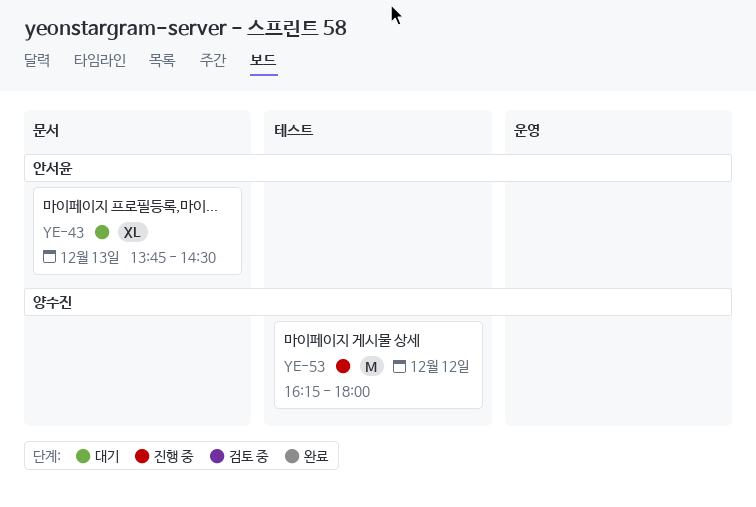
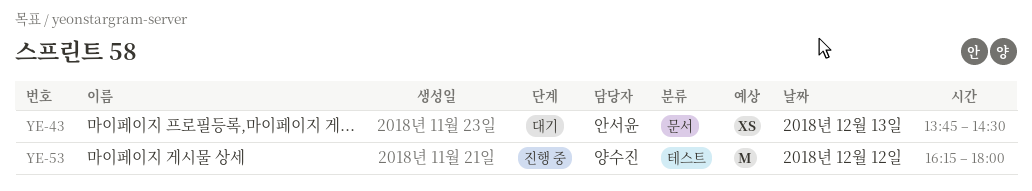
YE-43, estimate: XL -> XS

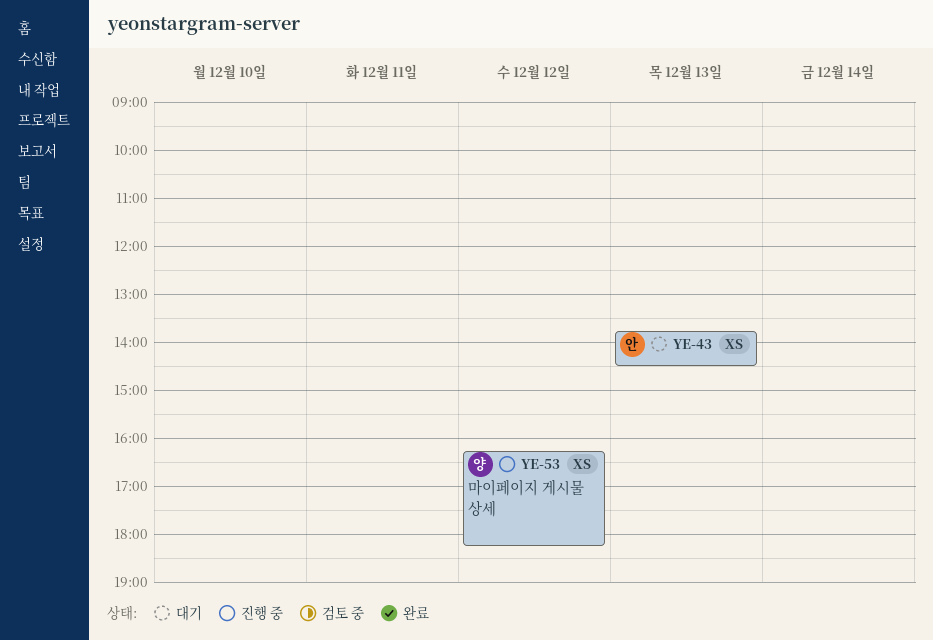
YE-53, estimate: M -> XS
YE-53, ends: 18:00 -> 18:15

